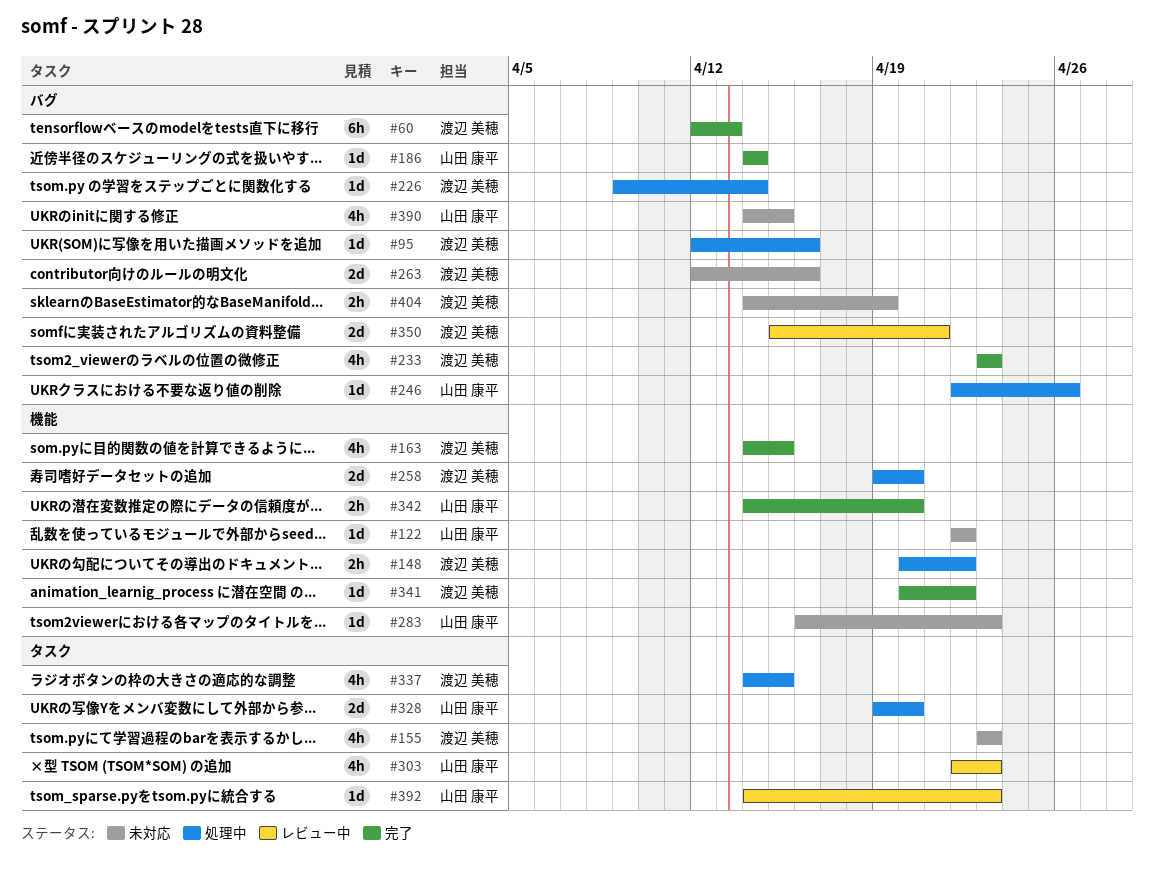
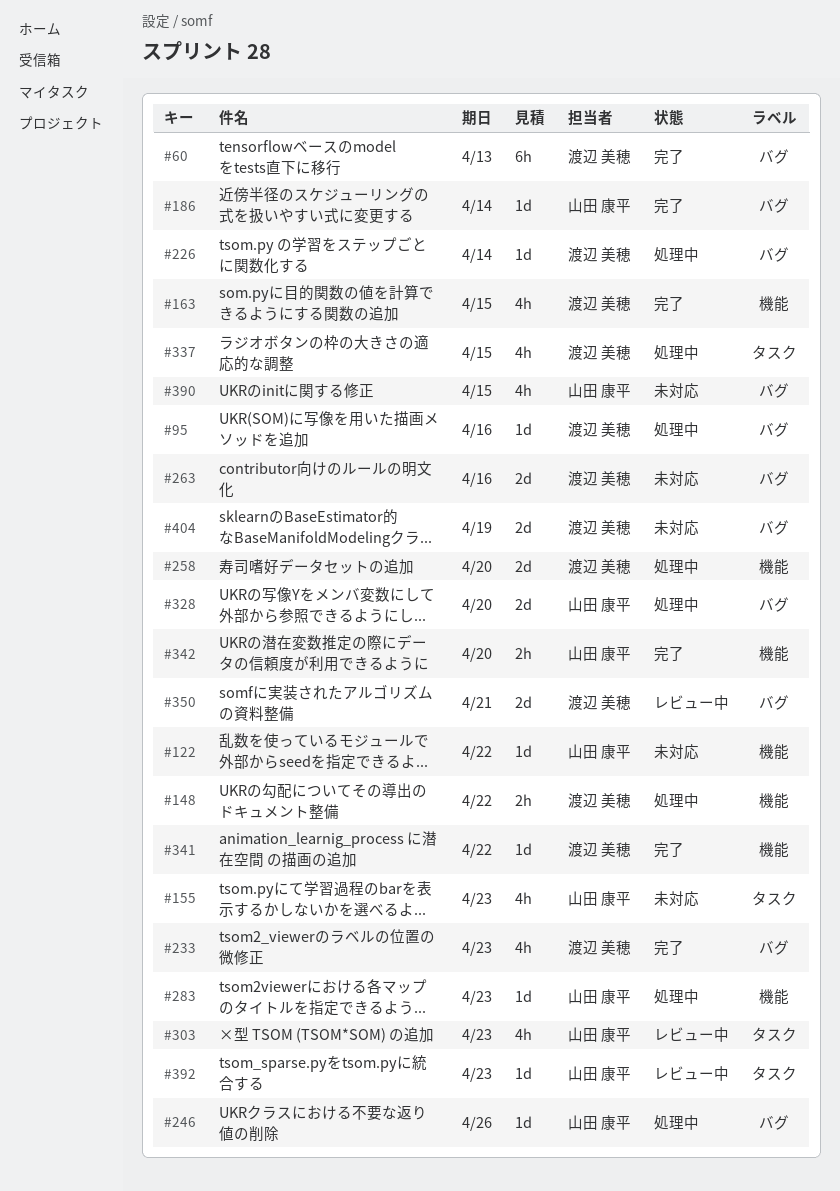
#155, owner: 渡辺 美穂 -> 山田 康平
#283, status: 未対応 -> 処理中
#328, label: タスク -> バグ
#404, estimate: 2h -> 2d

